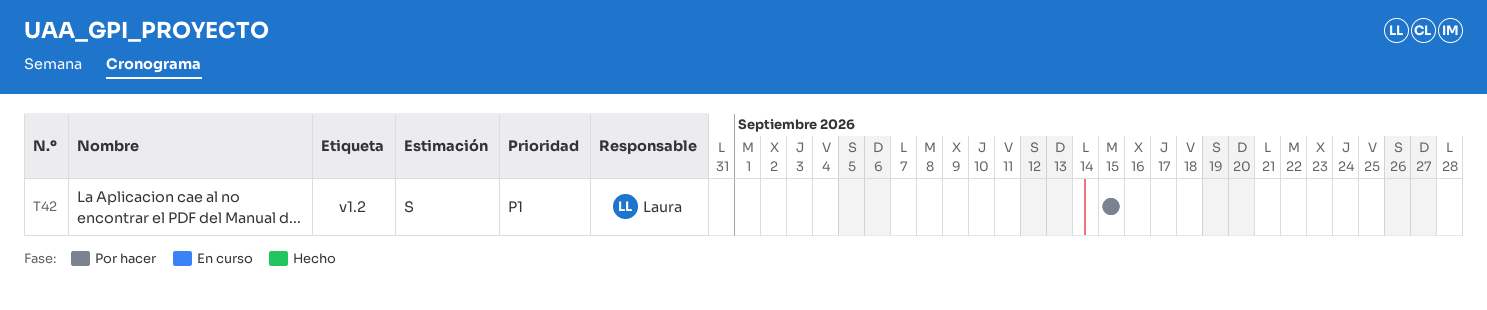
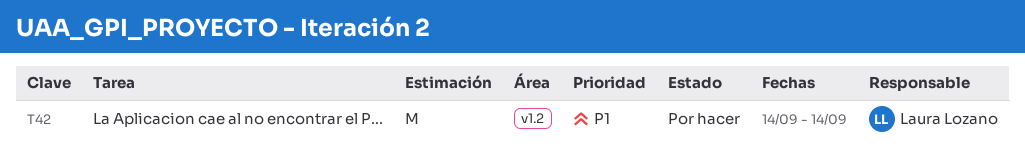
T42, estimate: S -> M
T42, start: Sep 15 -> Sep 14
T42, due: Sep 15 -> Sep 14

